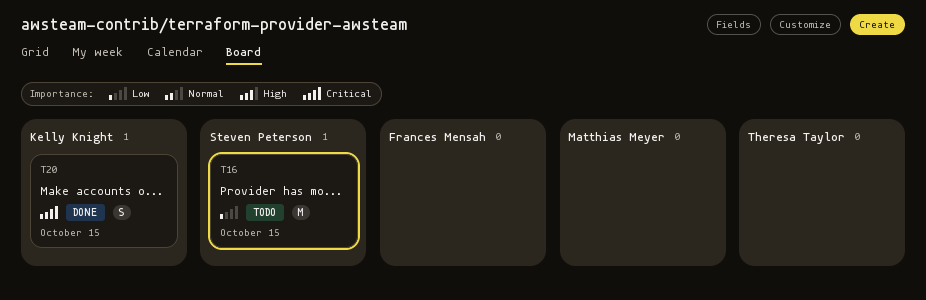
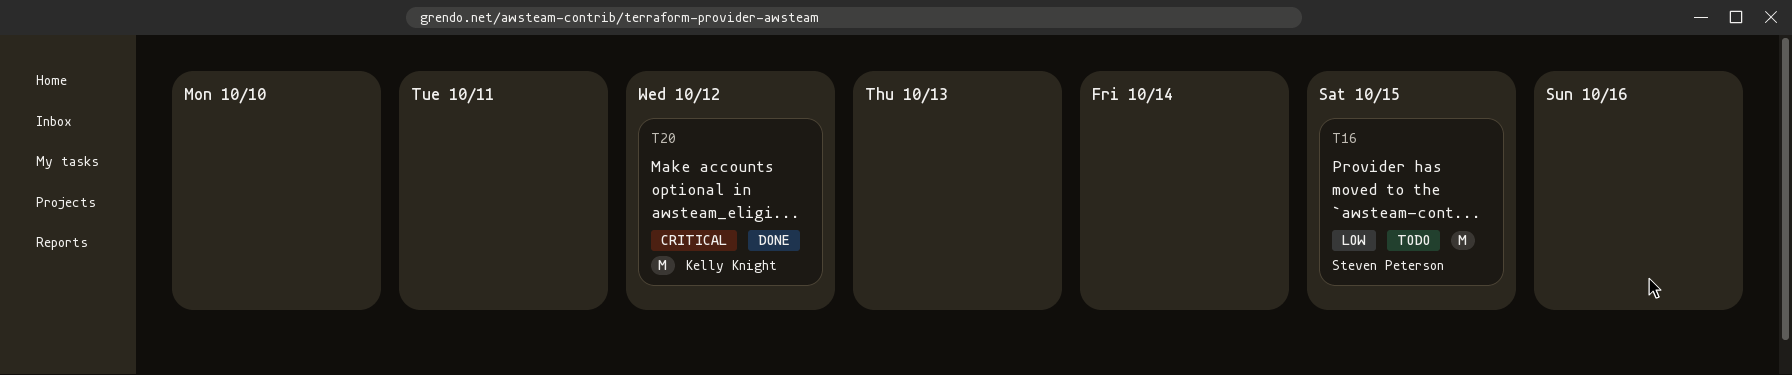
T20, estimate: S -> M
T20, due: Oct 15 -> Oct 12

